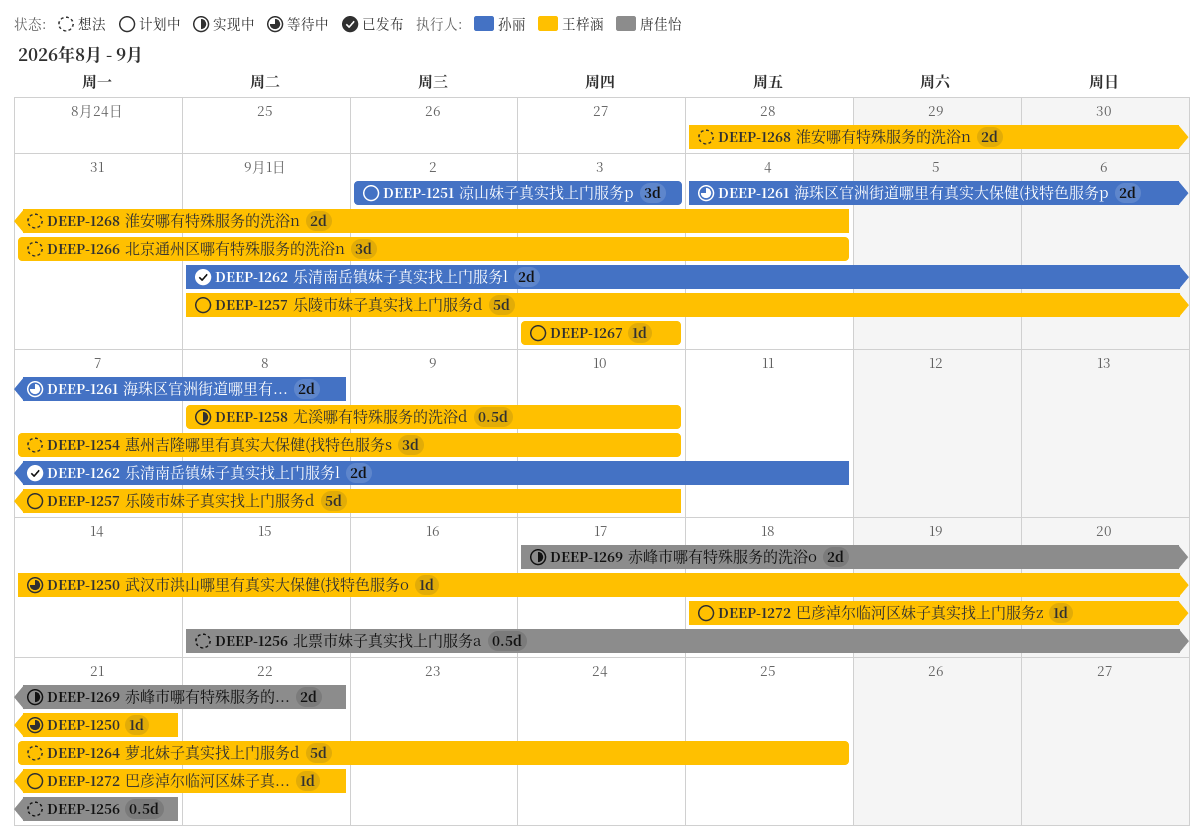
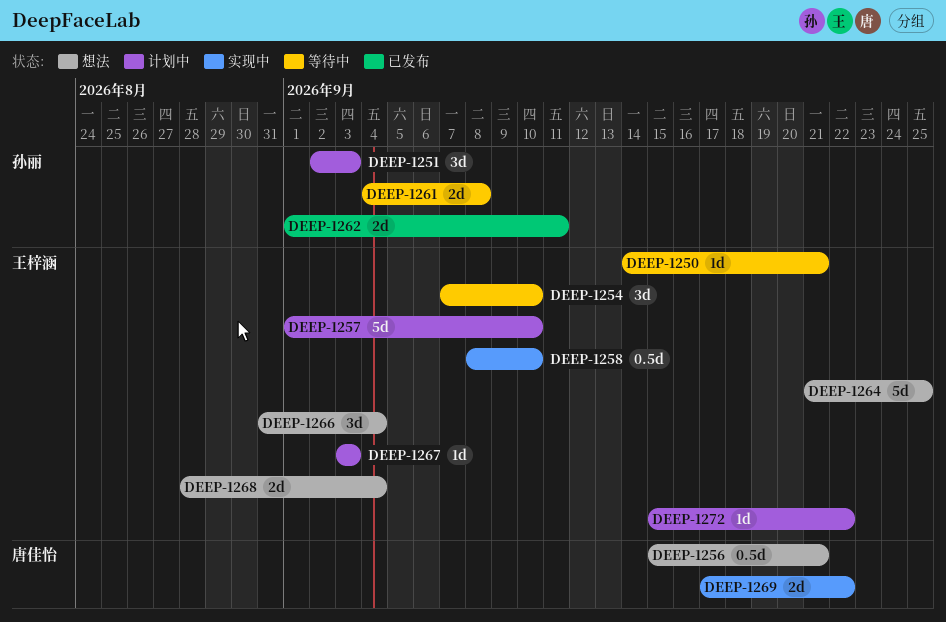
DEEP-1254, status: 想法 -> 等待中
DEEP-1272, start: Sep 18 -> Sep 15

